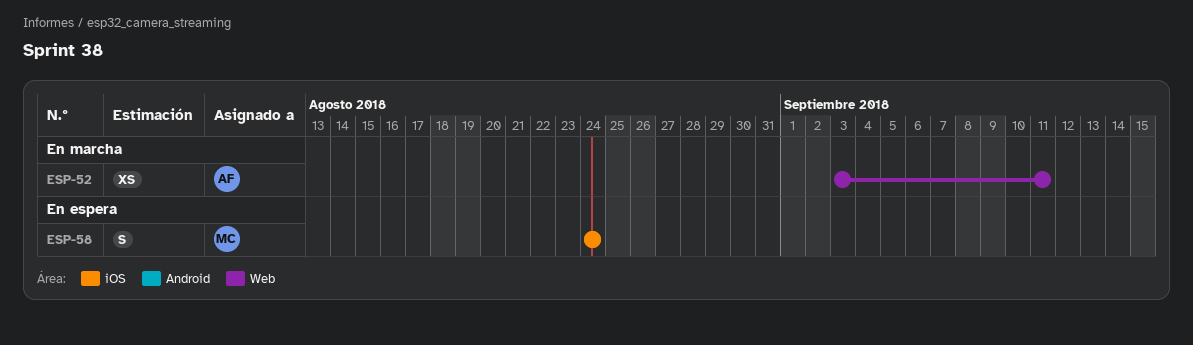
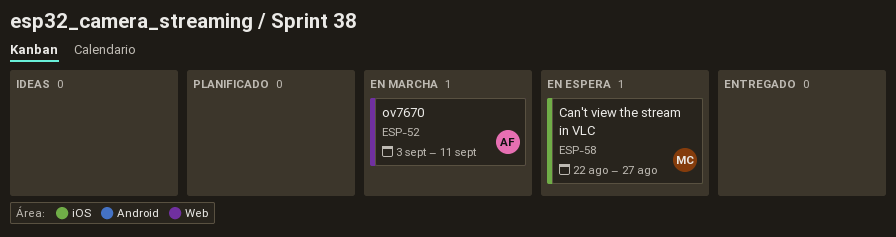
ESP-58, start: Aug 24 -> Aug 22
ESP-58, due: Aug 24 -> Aug 27

